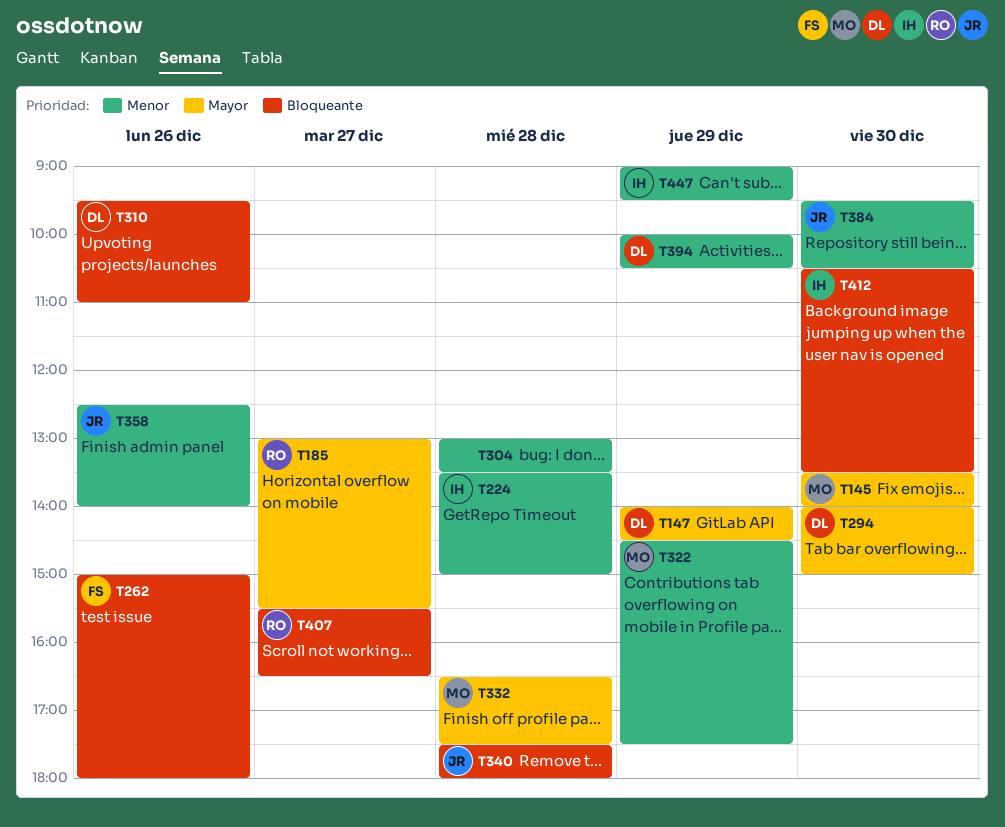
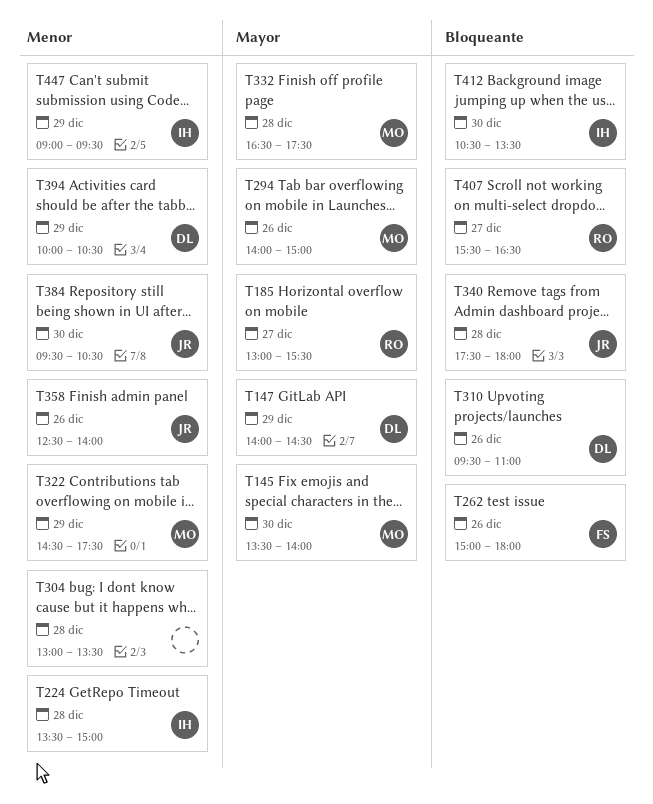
T294, owner: DL -> MO
T294, day: Dec 30 -> Dec 26

